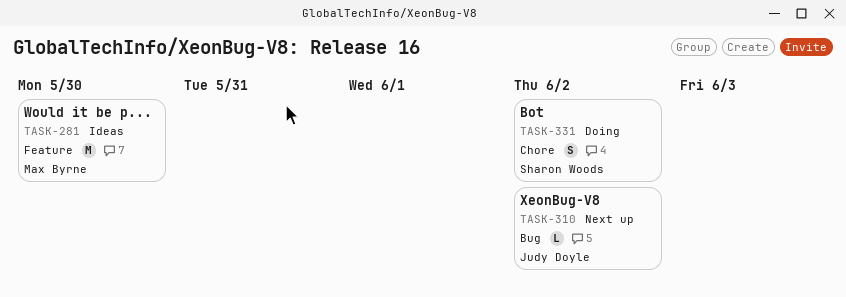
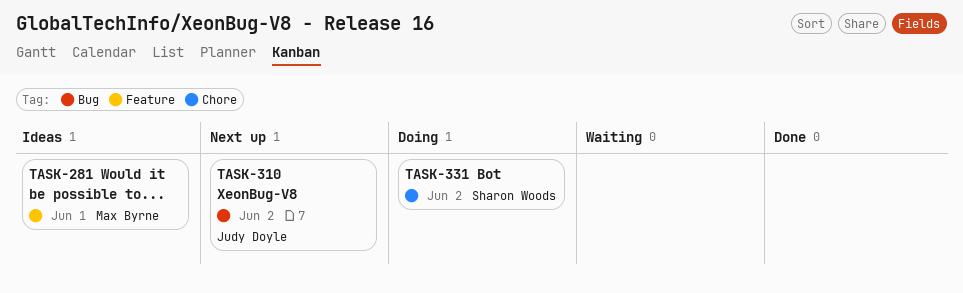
TASK-281, due: May 30 -> Jun 1

